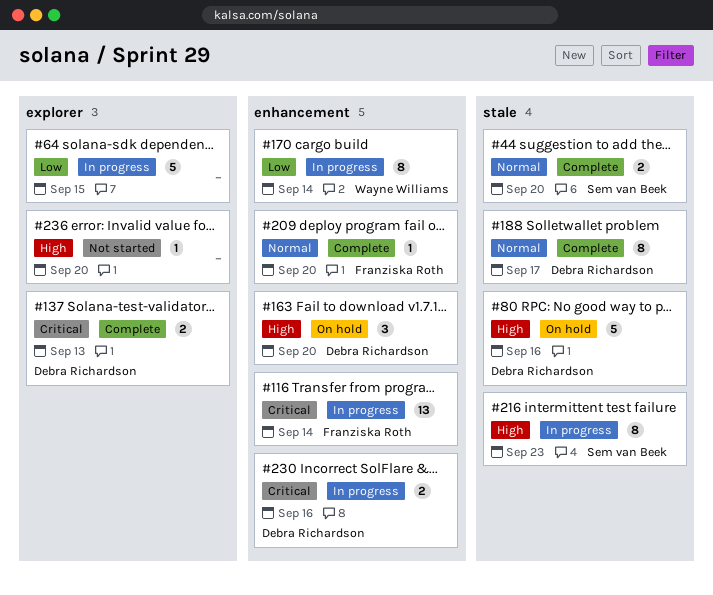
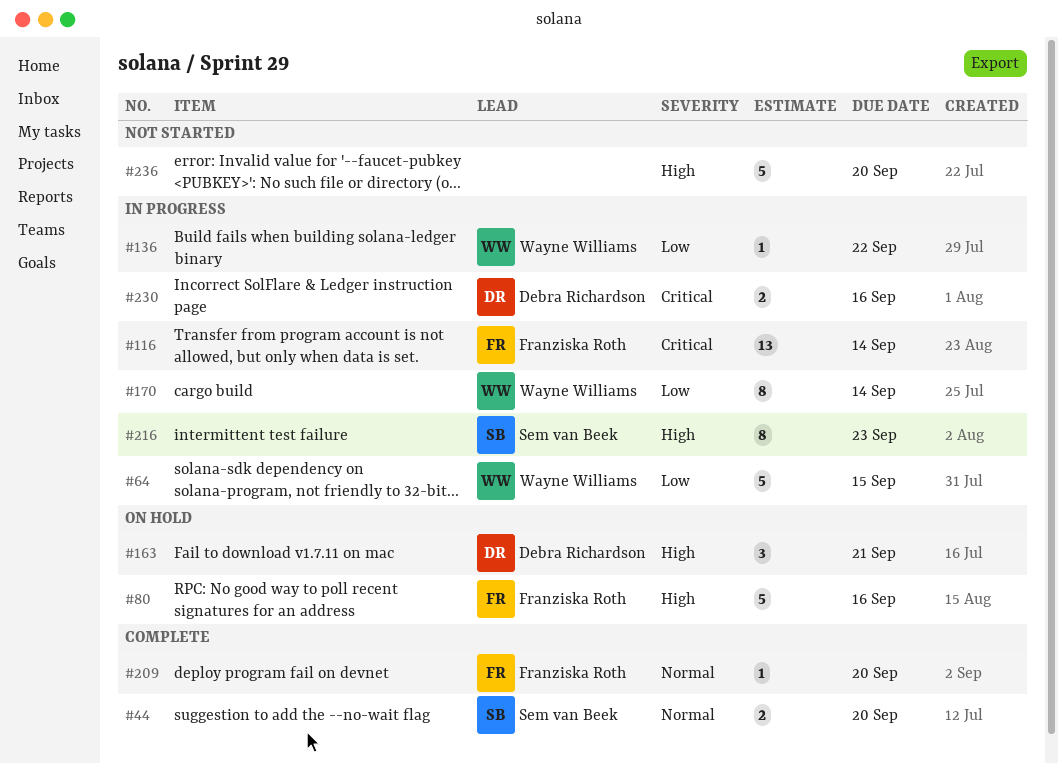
#64, owner: none -> Wayne Williams
#80, owner: Debra Richardson -> Franziska Roth
#136: none -> present
#137: present -> none
#163, due: Sep 20 -> Sep 21
#188: present -> none
#236, estimate: 1 -> 5

